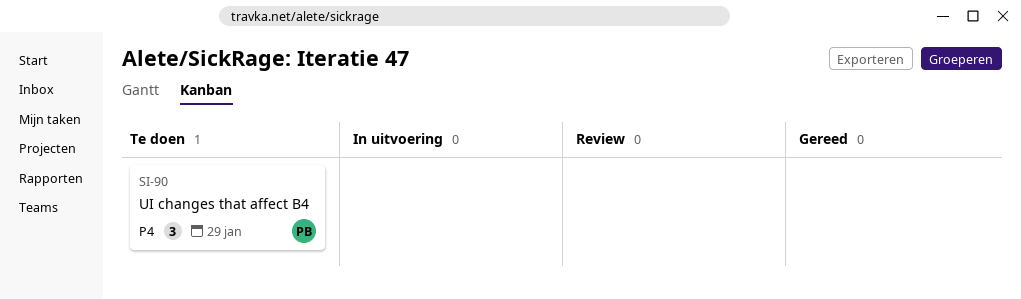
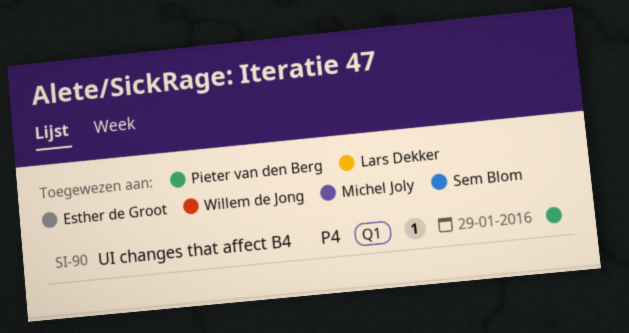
SI-90, estimate: 3 -> 1

